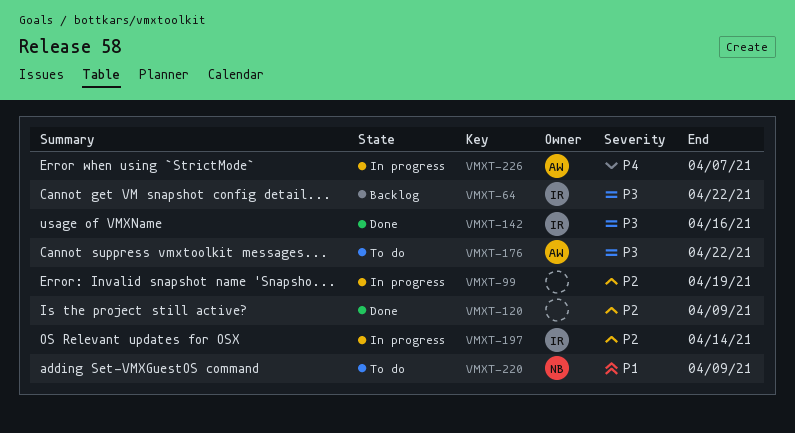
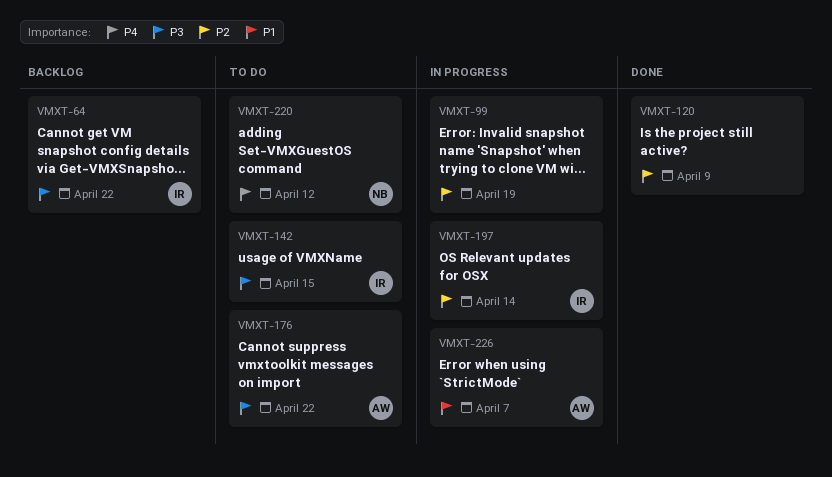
VMXT-142, status: Done -> To do
VMXT-142, due: Apr 16 -> Apr 15
VMXT-220, priority: P1 -> P4
VMXT-220, due: Apr 9 -> Apr 12
VMXT-226, priority: P4 -> P1

